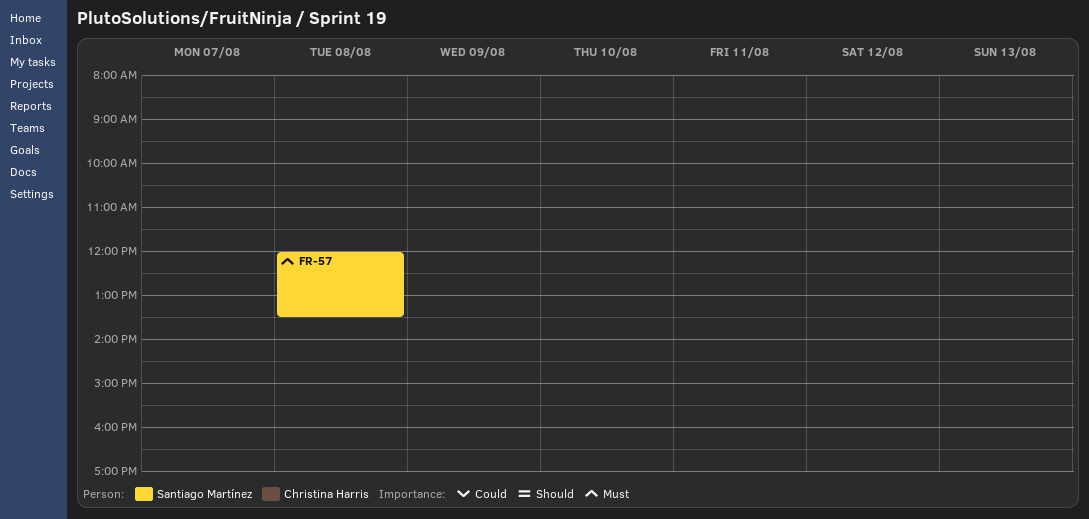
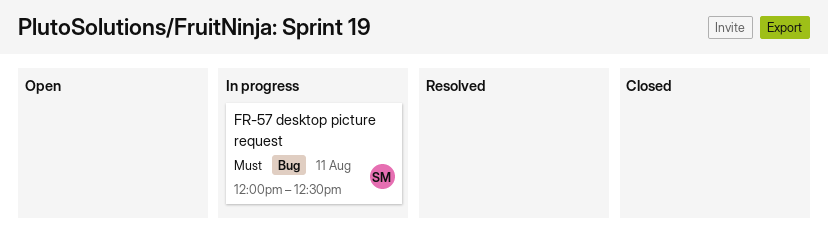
FR-57, day: Aug 8 -> Aug 11
FR-57, ends: 13:30 -> 12:30

